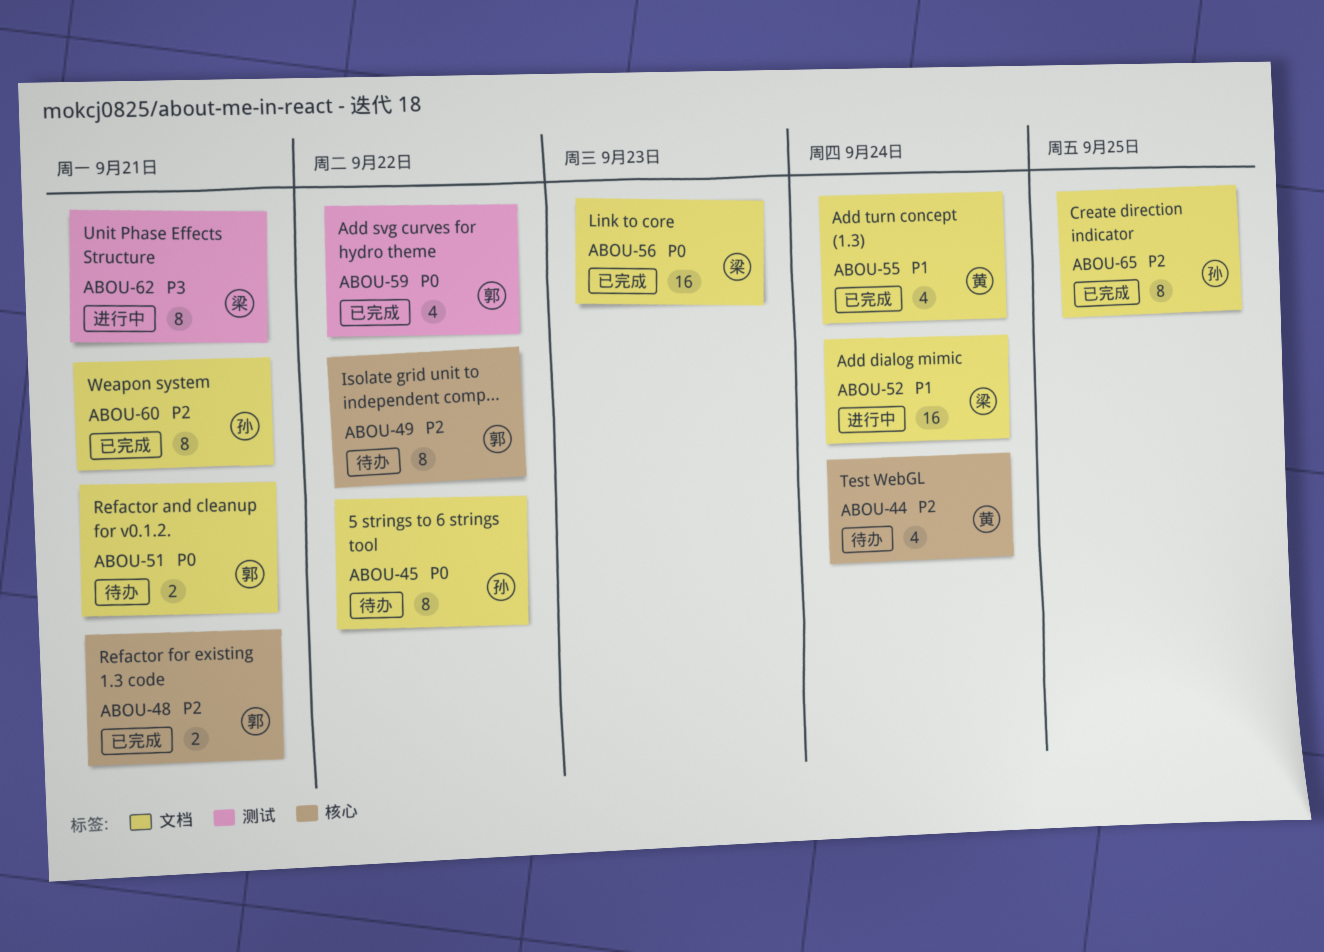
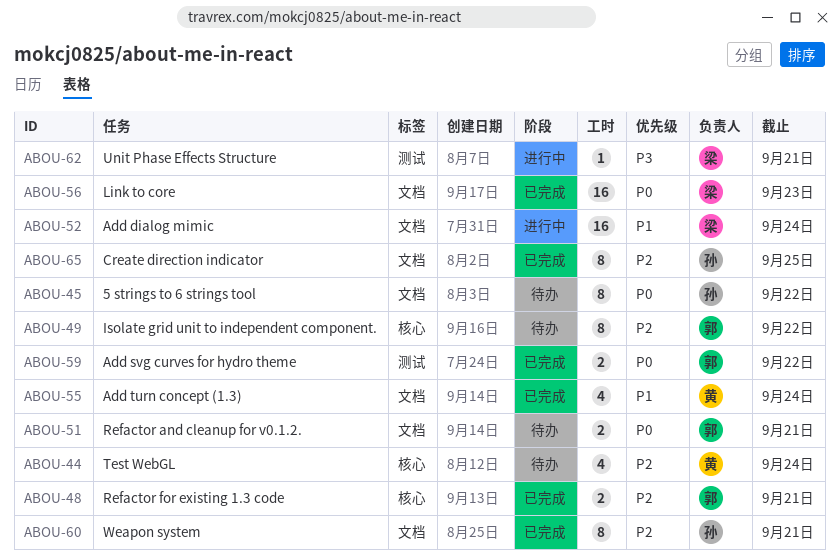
ABOU-59, estimate: 4 -> 2
ABOU-62, estimate: 8 -> 1

